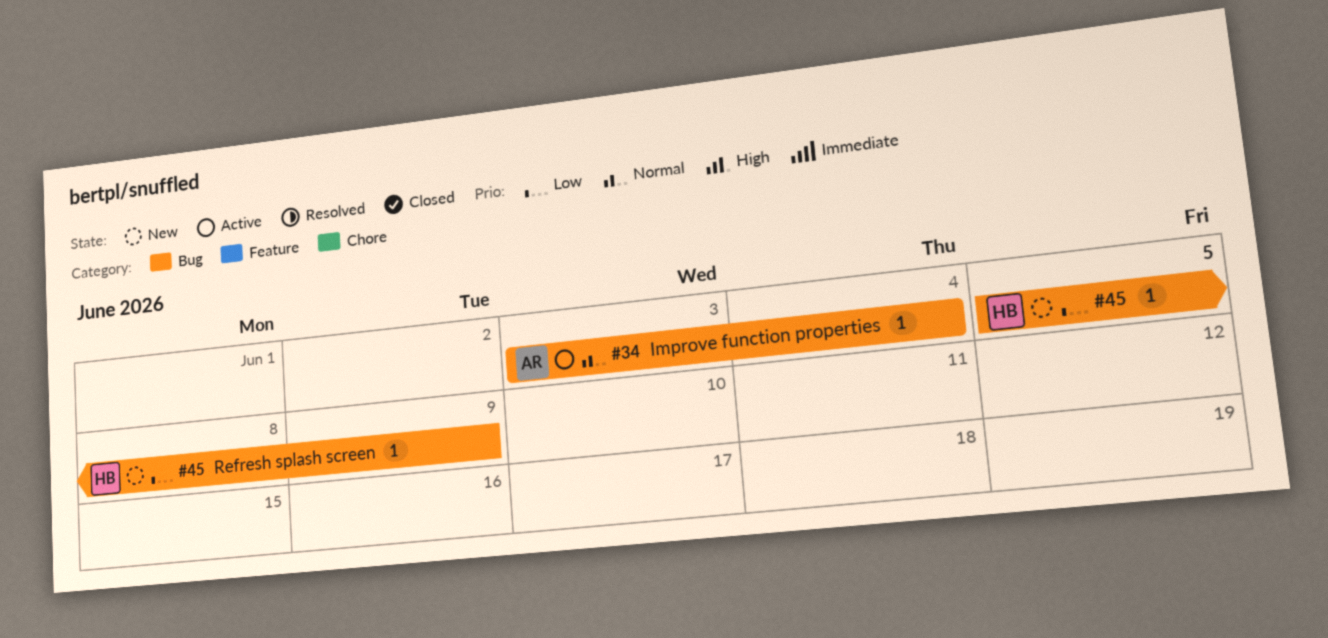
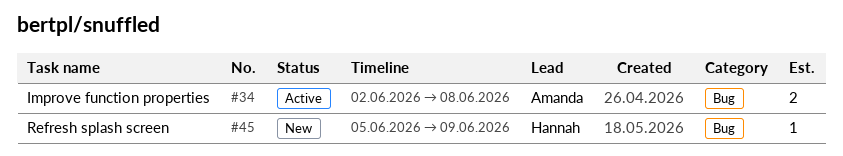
#34, estimate: 1 -> 2
#34, start: Jun 3 -> Jun 2
#34, due: Jun 4 -> Jun 8

